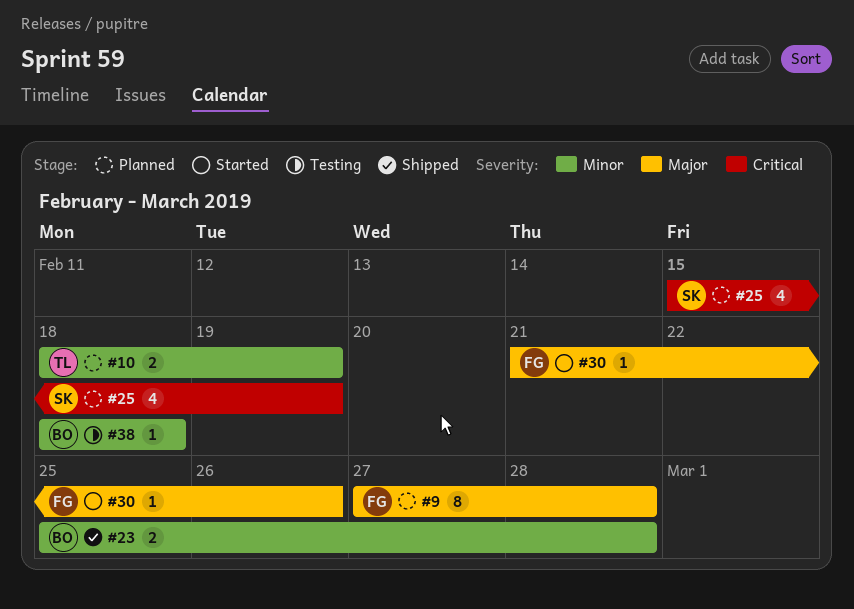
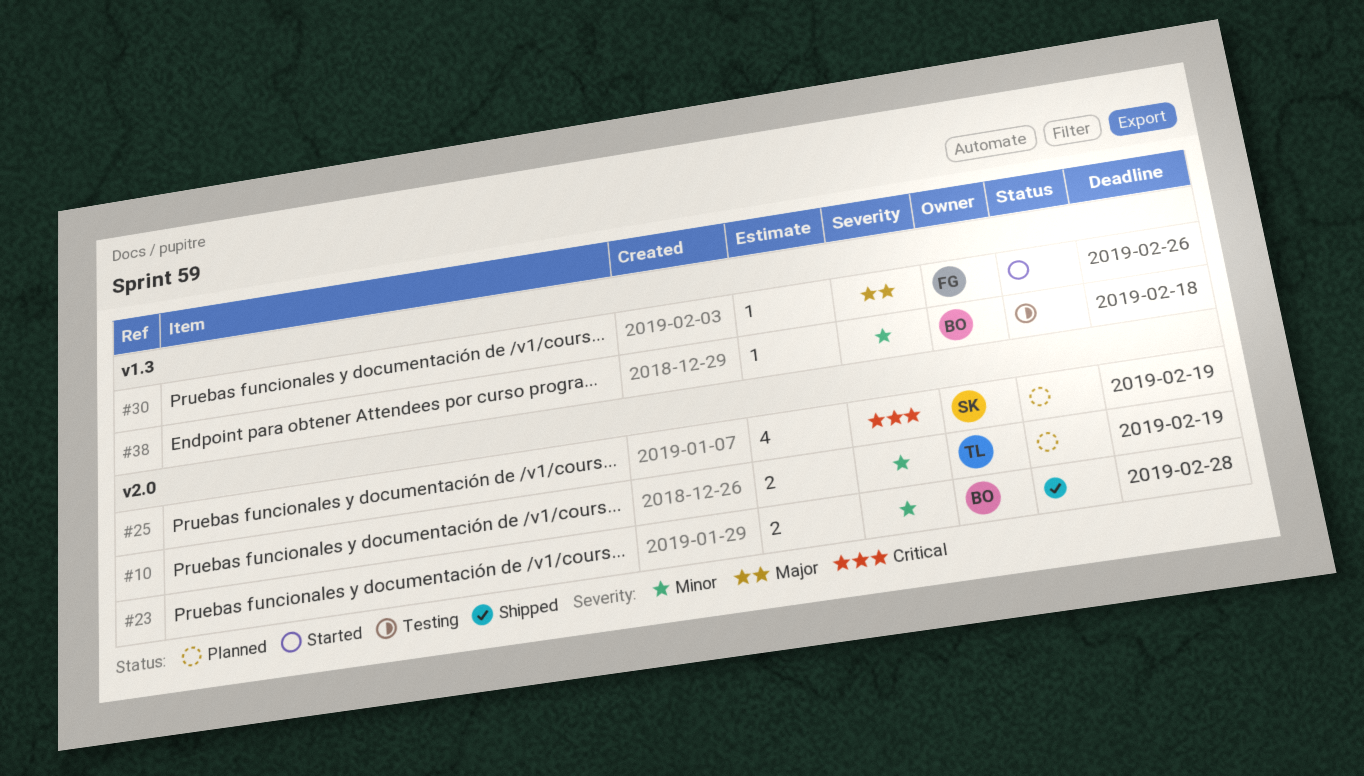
#9: present -> none

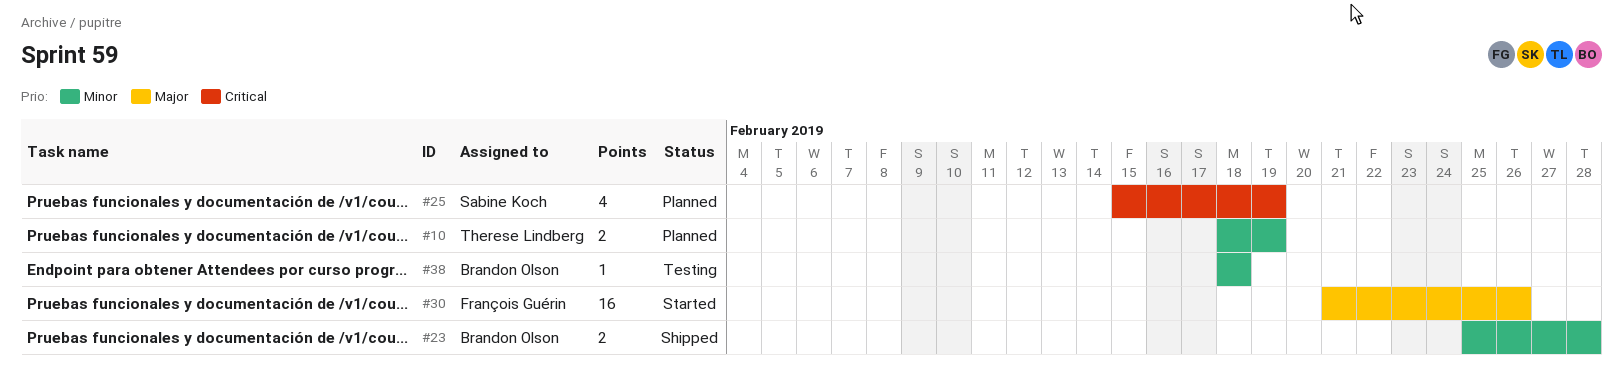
#30, estimate: 1 -> 16

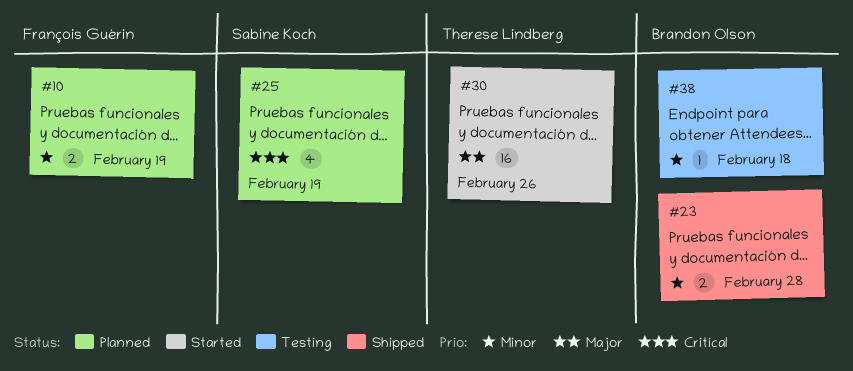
#10, owner: Therese Lindberg -> François Guérin
#30, owner: François Guérin -> Therese Lindberg

